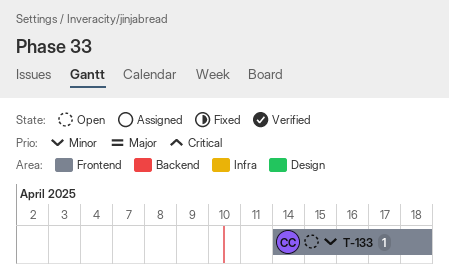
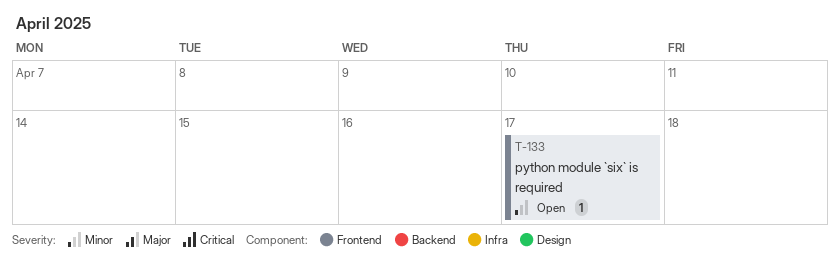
T-133, due: Apr 18 -> Apr 17

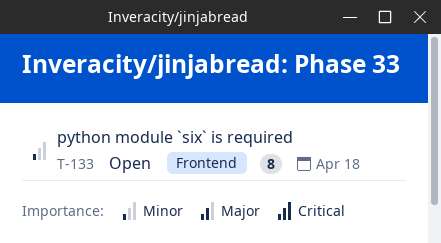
T-133, estimate: 1 -> 8
T-133, due: Apr 17 -> Apr 18

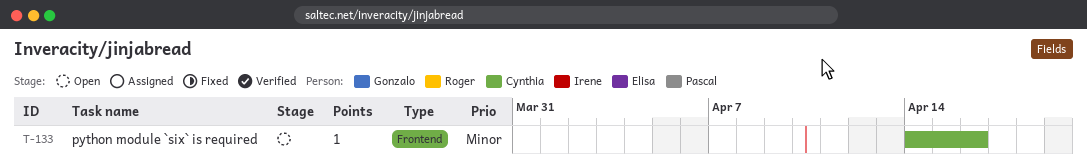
T-133, estimate: 8 -> 1
T-133, due: Apr 18 -> Apr 16

